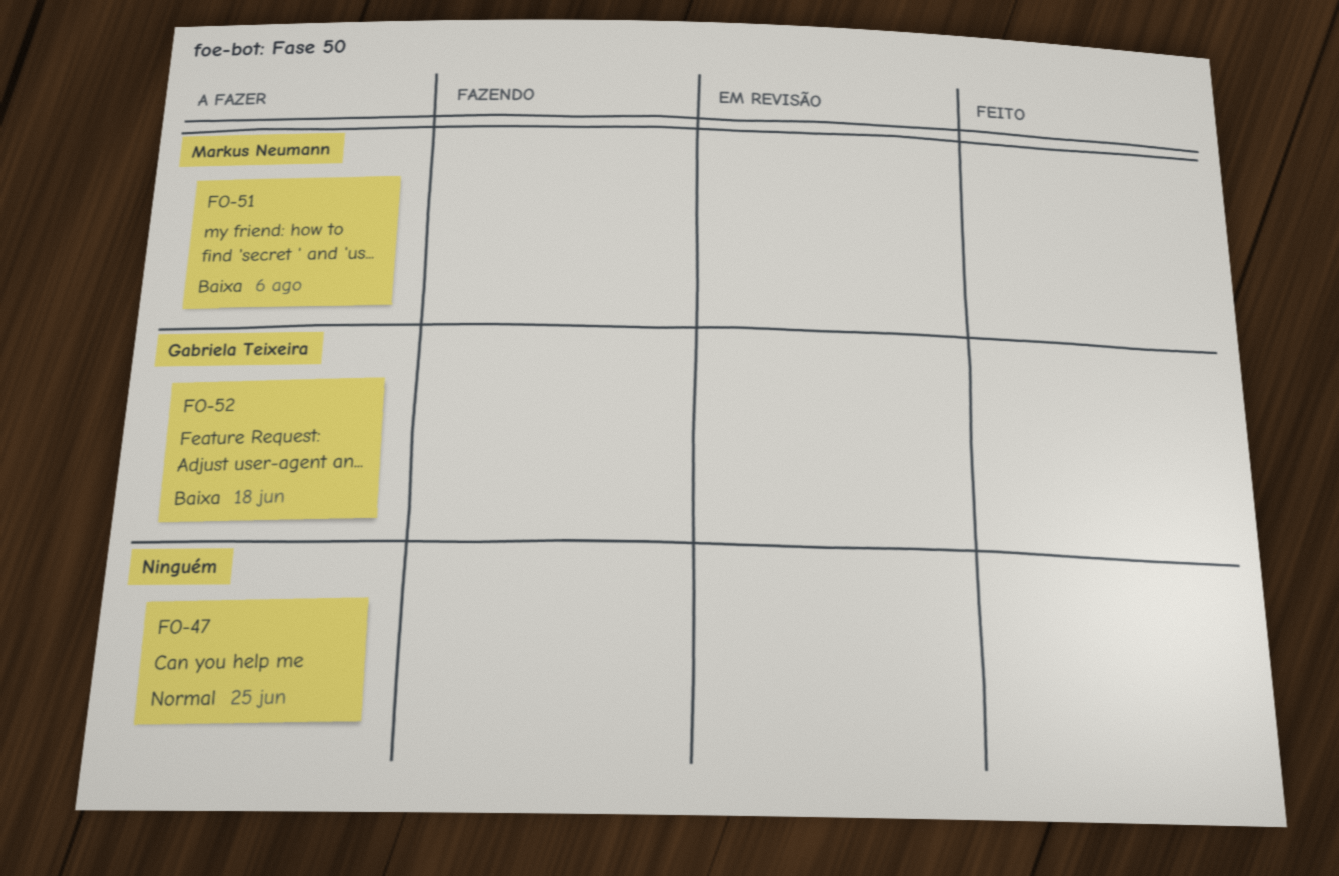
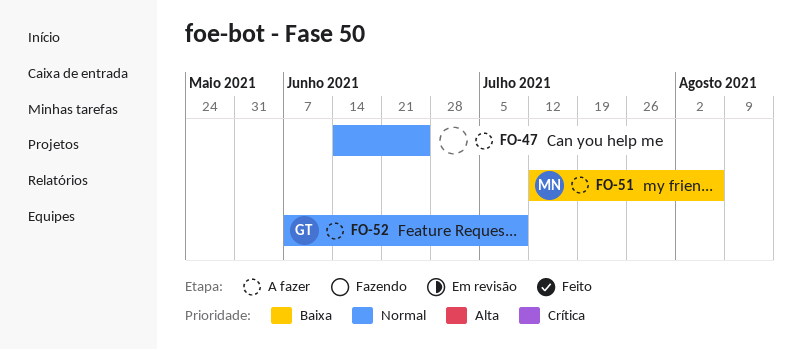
FO-52, priority: Baixa -> Normal
FO-52, due: Jun 18 -> Jul 9

